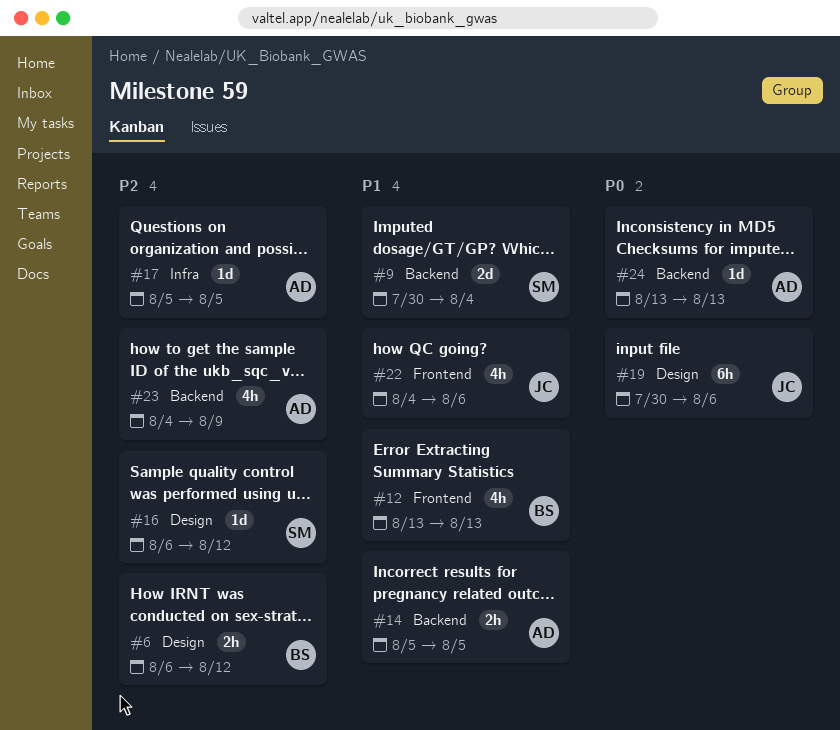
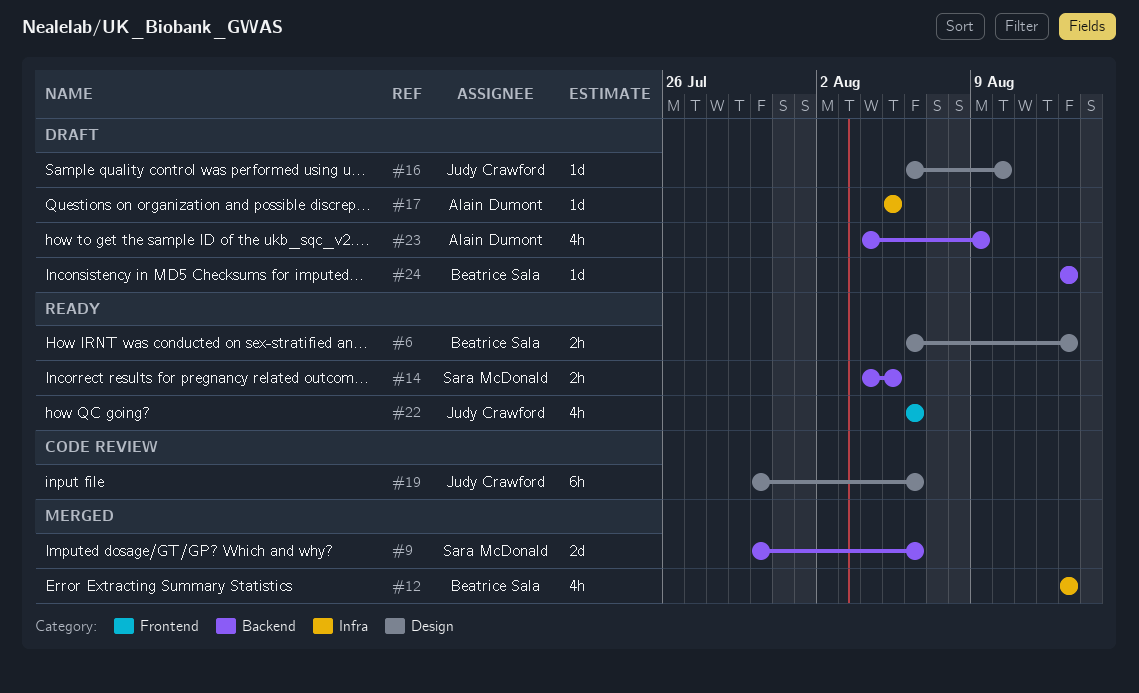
#6, due: Aug 12 -> Aug 13
#9, due: Aug 4 -> Aug 6
#12, label: Frontend -> Infra
#14, owner: Alain Dumont -> Sara McDonald
#14, start: Aug 5 -> Aug 4
#16, owner: Sara McDonald -> Judy Crawford
#16, due: Aug 12 -> Aug 10
#22, start: Aug 4 -> Aug 6
#24, owner: Alain Dumont -> Beatrice Sala

